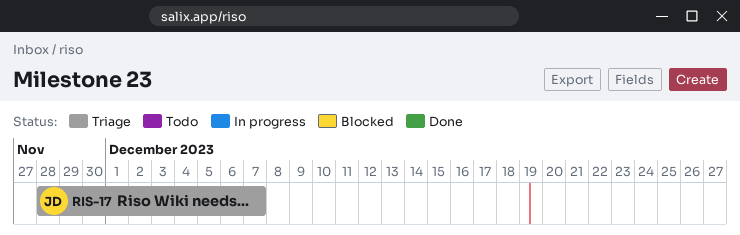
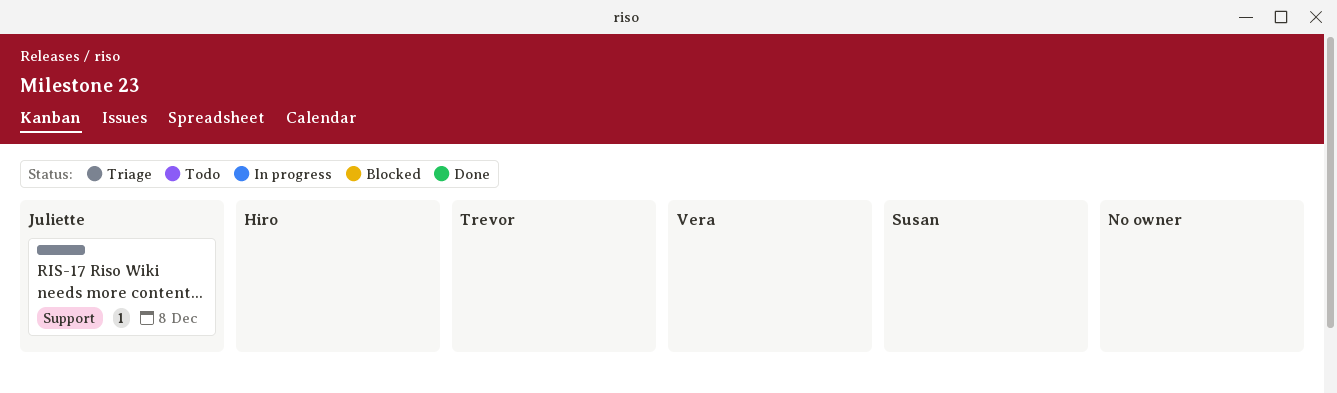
RIS-17, due: Dec 7 -> Dec 8

